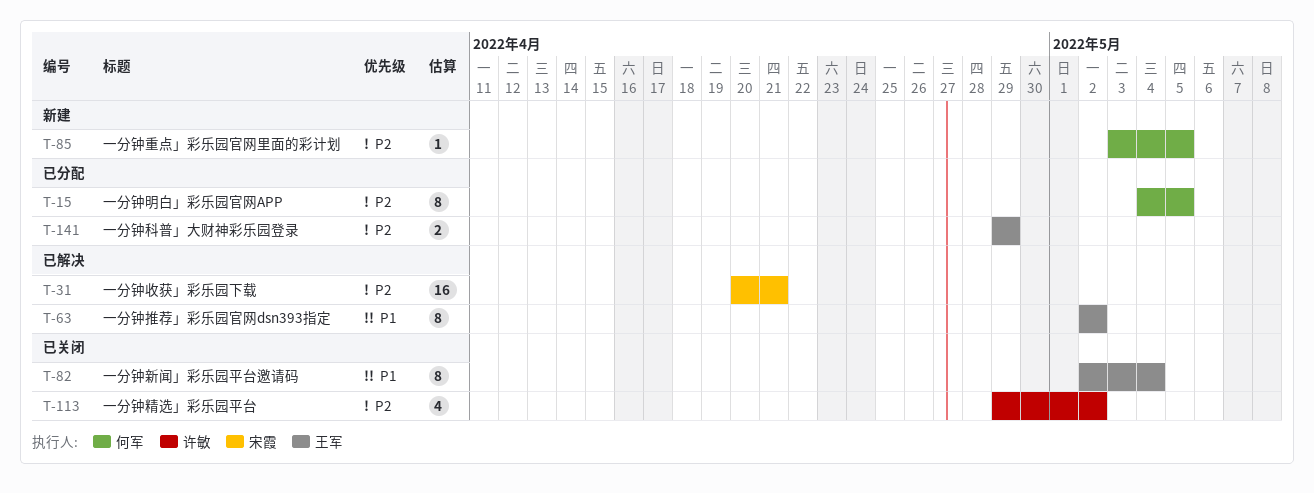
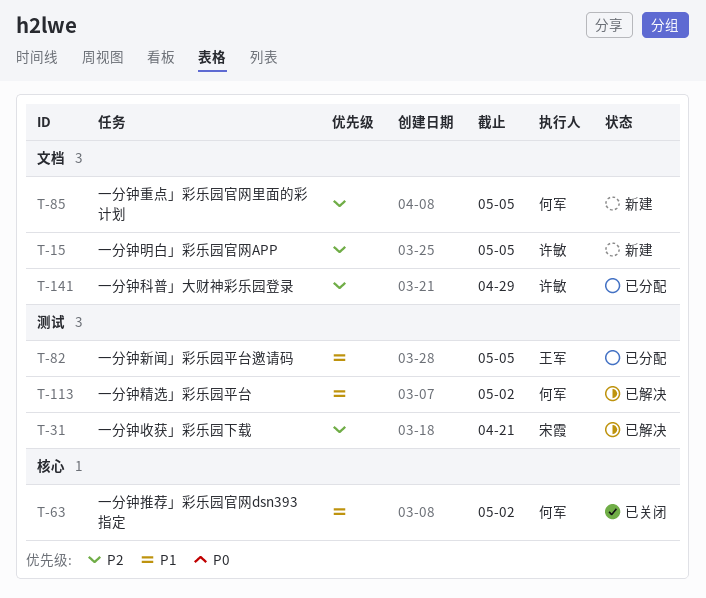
T-15, status: 已分配 -> 新建
T-15, owner: 何军 -> 许敏
T-63, status: 已解决 -> 已关闭
T-63, owner: 王军 -> 何军
T-82, status: 已关闭 -> 已分配
T-82, due: May 4 -> May 5
T-113, status: 已关闭 -> 已解决
T-113, owner: 许敏 -> 何军
T-113, priority: P2 -> P1
T-141, owner: 王军 -> 许敏

